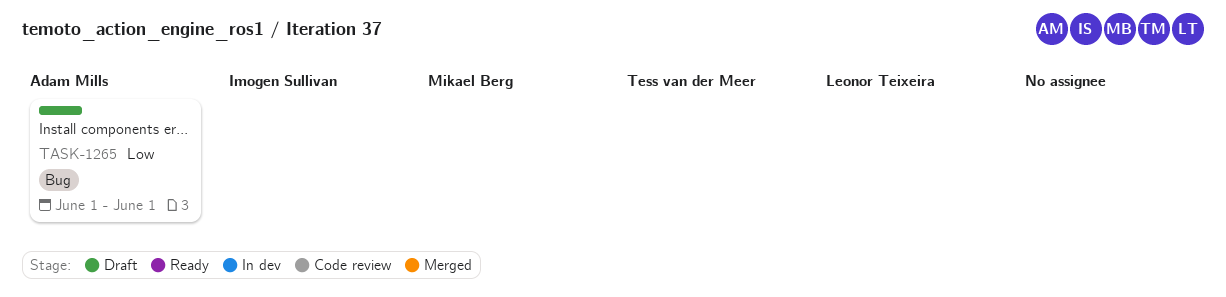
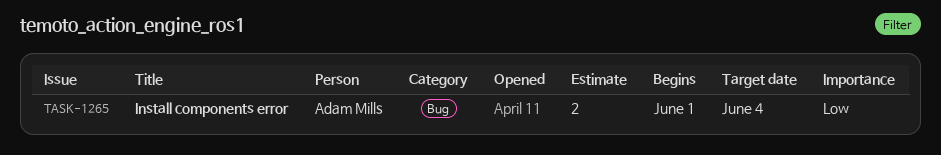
TASK-1265, due: Jun 1 -> Jun 4

